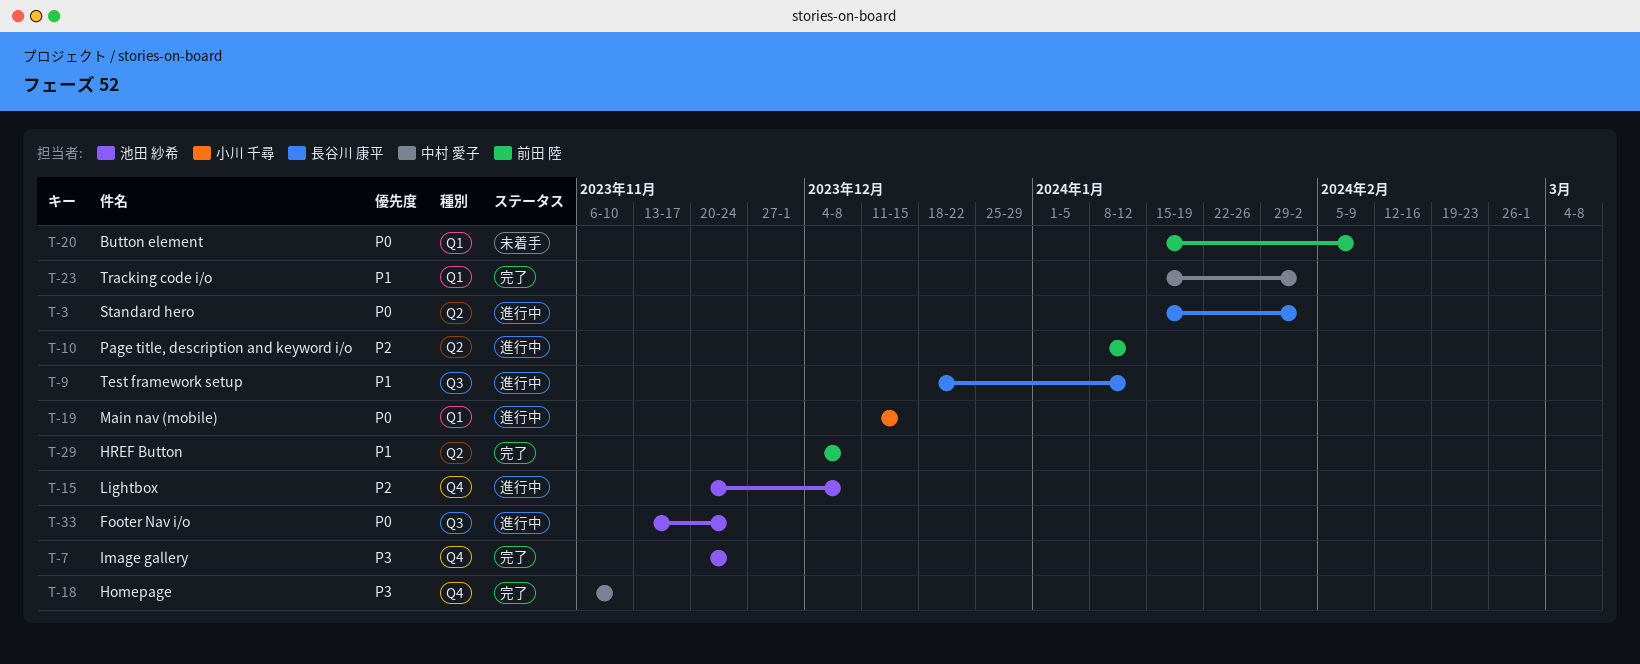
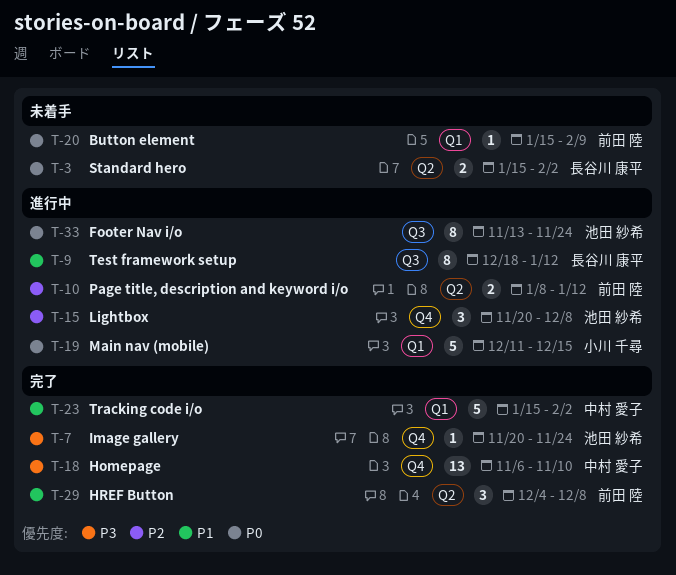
T-3, status: 進行中 -> 未着手

